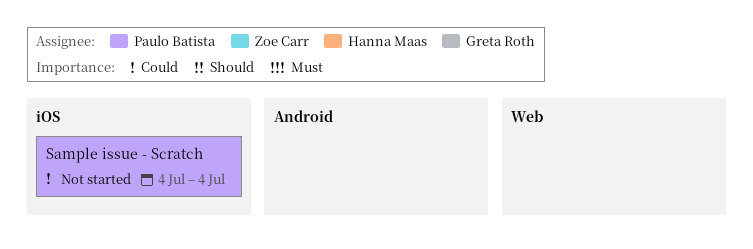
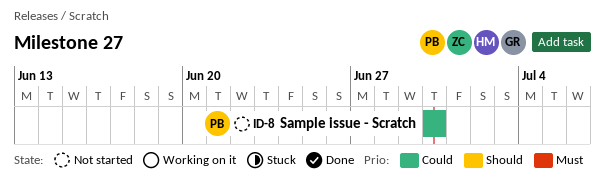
Sample issue - Scratch, start: Jul 4 -> Jun 30
Sample issue - Scratch, due: Jul 4 -> Jun 30

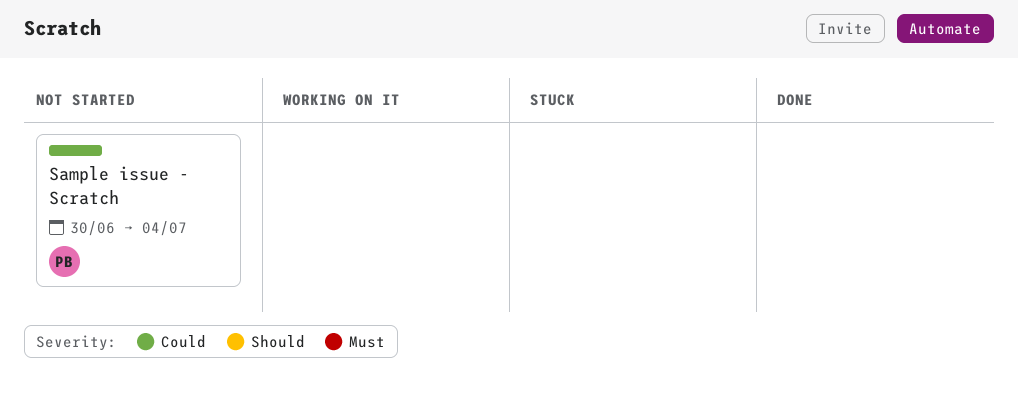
Sample issue - Scratch, due: Jun 30 -> Jul 4

